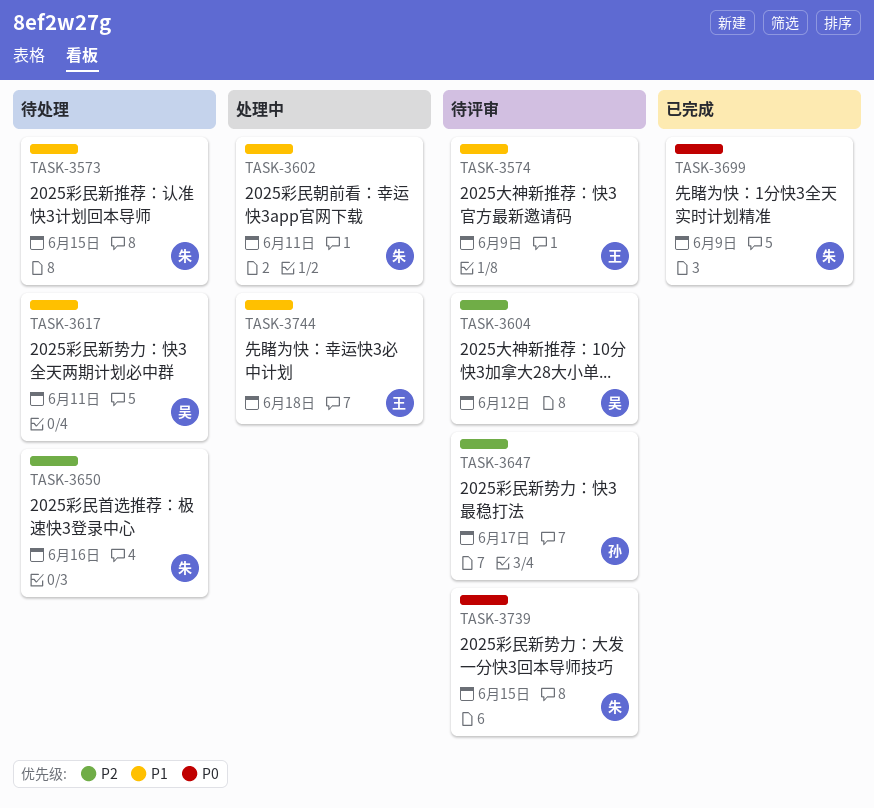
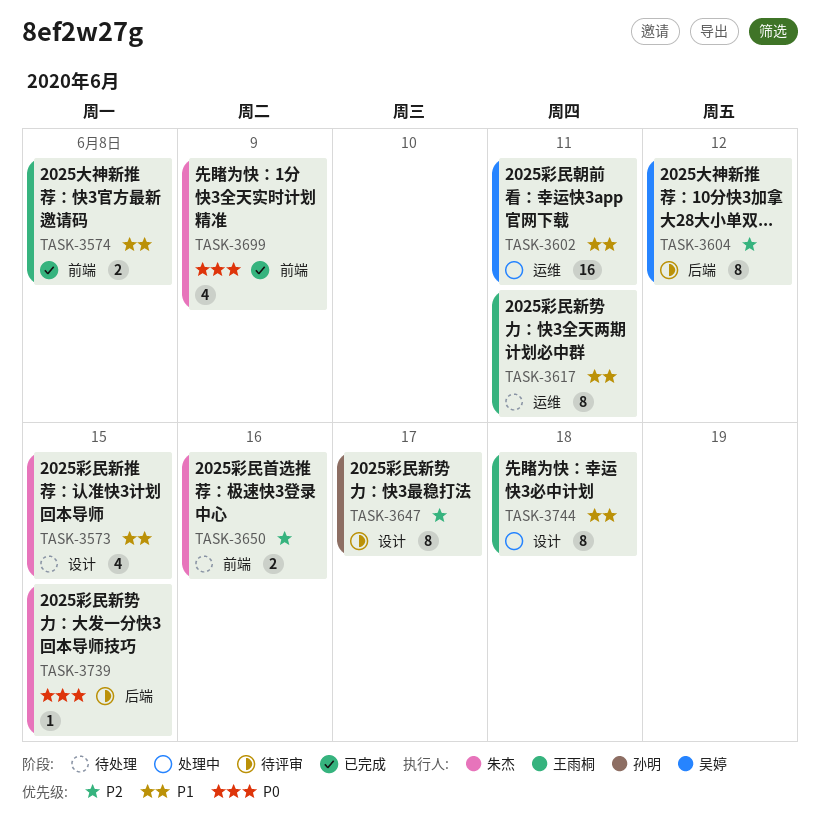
TASK-3574, status: 待评审 -> 已完成
TASK-3574, due: Jun 9 -> Jun 8
TASK-3602, owner: 朱杰 -> 吴婷
TASK-3617, owner: 吴婷 -> 王雨桐

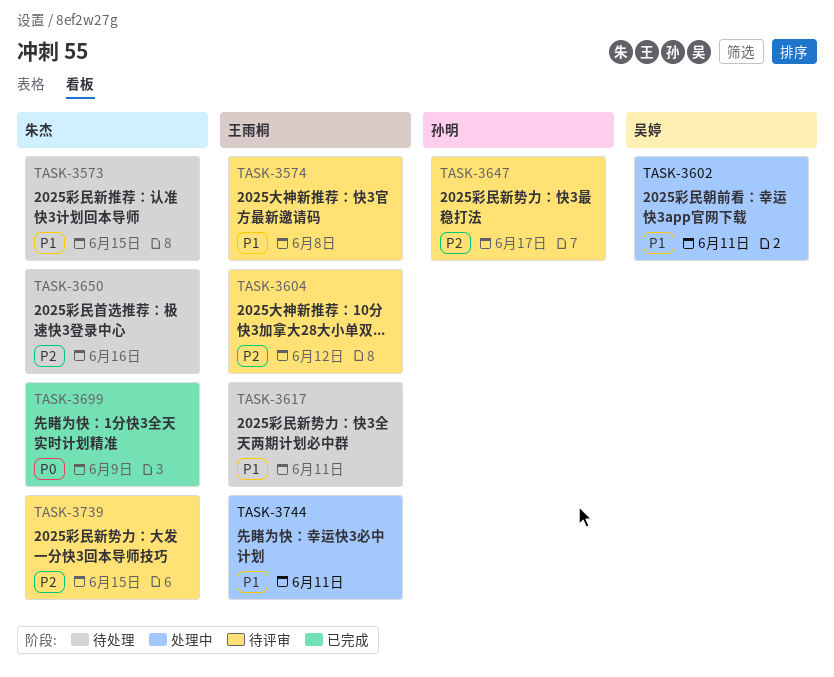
TASK-3574, status: 已完成 -> 待评审
TASK-3604, owner: 吴婷 -> 王雨桐
TASK-3739, priority: P0 -> P2
TASK-3744, due: Jun 18 -> Jun 11

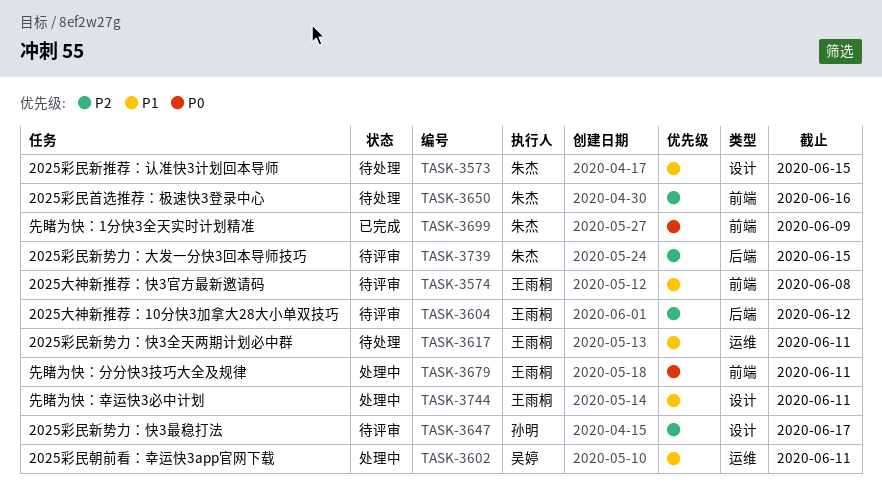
TASK-3679: none -> present

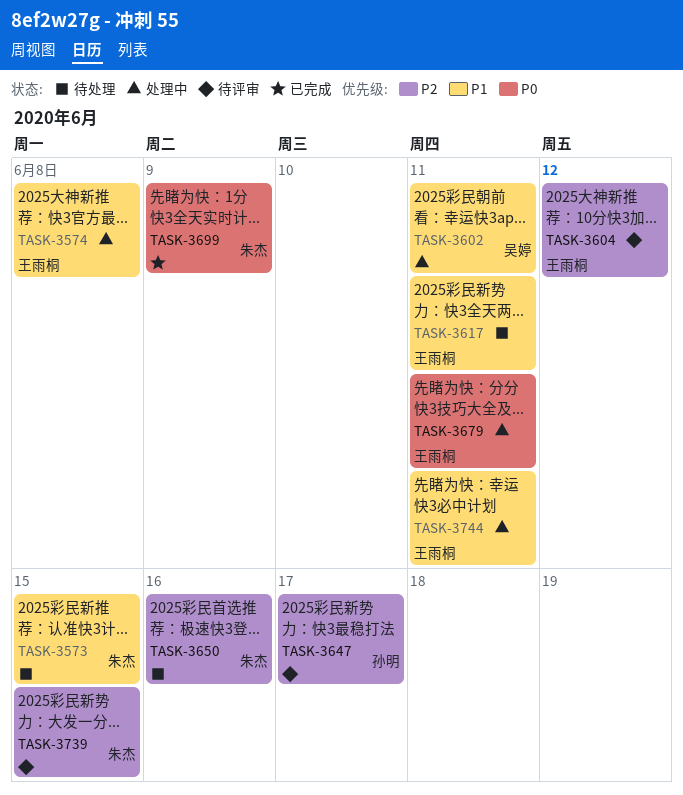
TASK-3574, status: 待评审 -> 处理中

